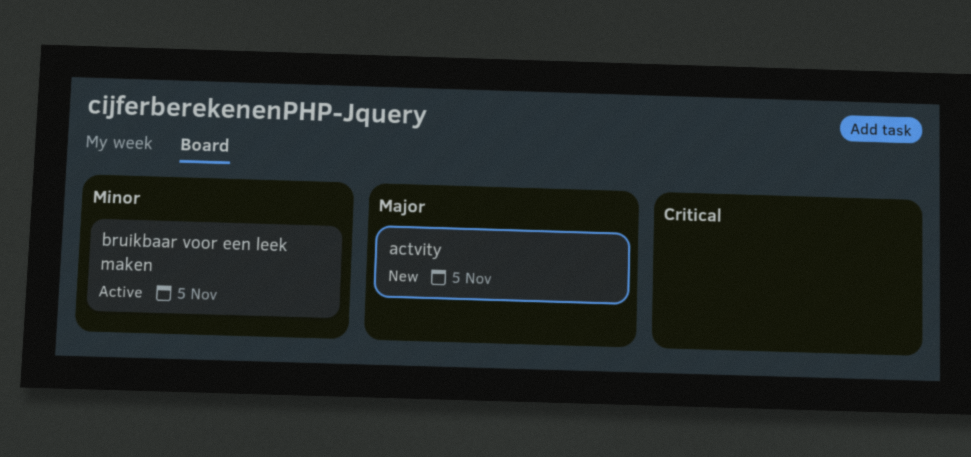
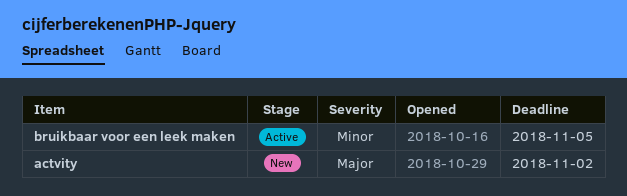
actvity, due: Nov 5 -> Nov 2

